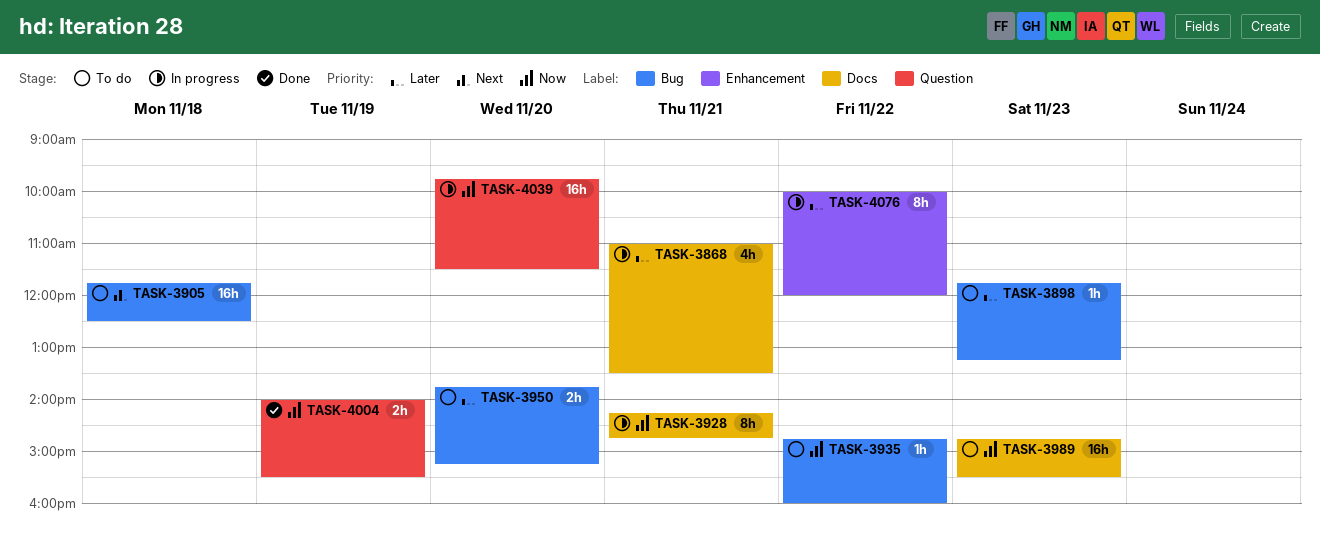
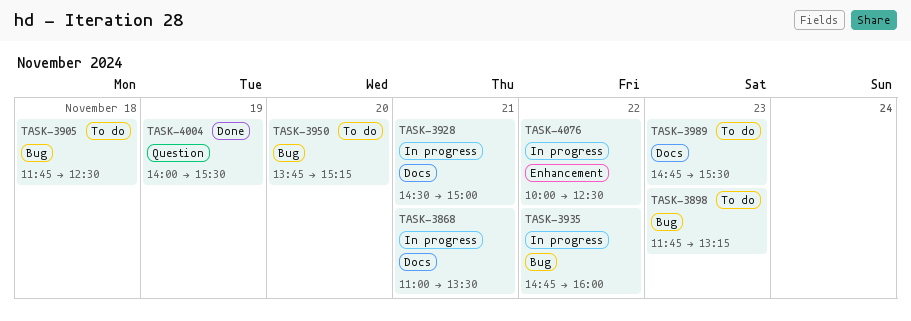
TASK-3928, begins: 14:15 -> 14:30
TASK-3928, ends: 14:45 -> 15:00
TASK-3935, status: To do -> In progress
TASK-4039: present -> none
TASK-4076, ends: 12:00 -> 12:30

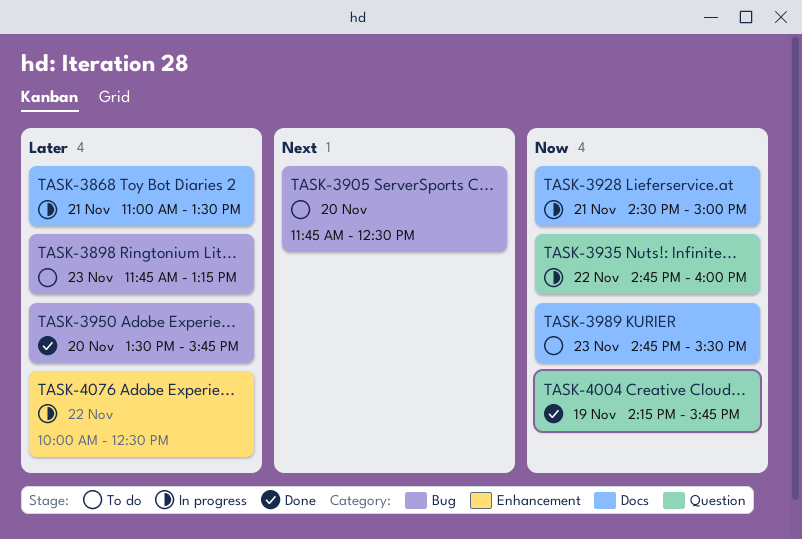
TASK-3905, day: Nov 18 -> Nov 20
TASK-3935, label: Bug -> Question
TASK-3950, status: To do -> Done
TASK-3950, begins: 13:45 -> 13:30
TASK-3950, ends: 15:15 -> 15:45
TASK-4004, begins: 14:00 -> 14:15
TASK-4004, ends: 15:30 -> 15:45

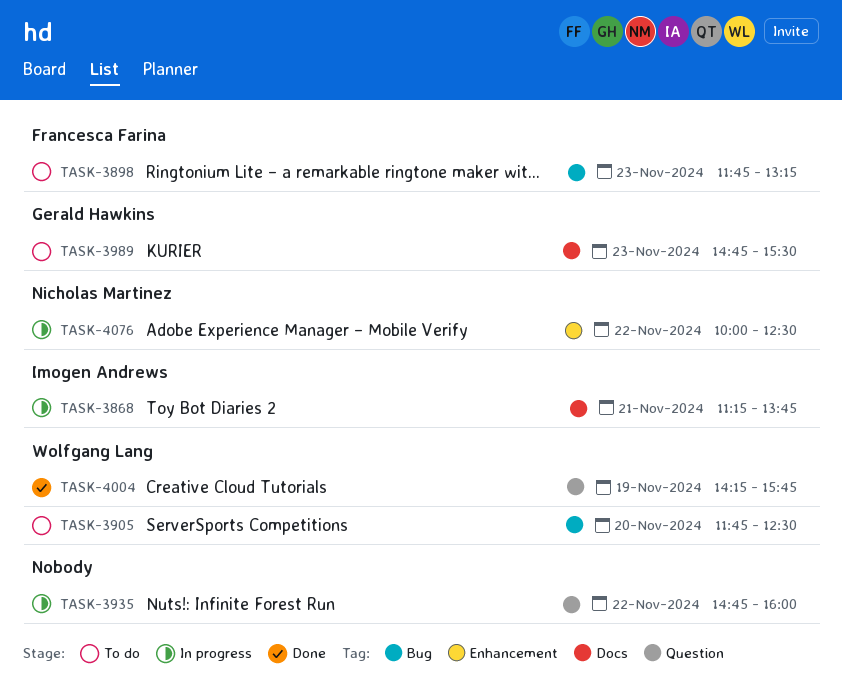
TASK-3868, begins: 11:00 -> 11:15
TASK-3868, ends: 13:30 -> 13:45
TASK-3928: present -> none
TASK-3950: present -> none

